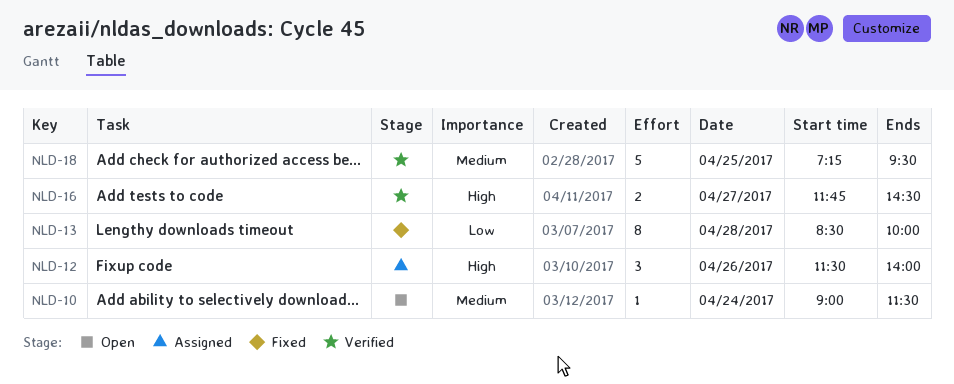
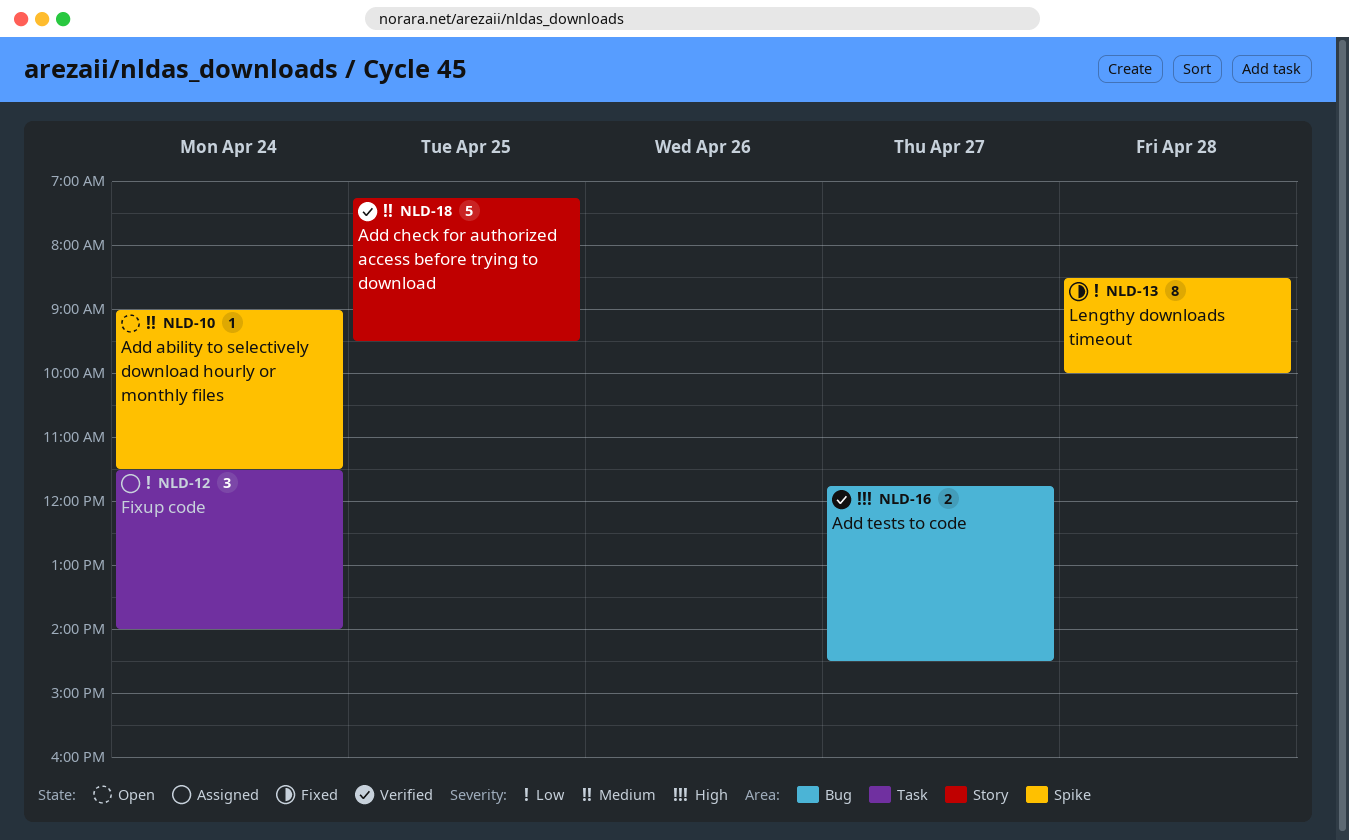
NLD-12, priority: High -> Low
NLD-12, day: Apr 26 -> Apr 24

